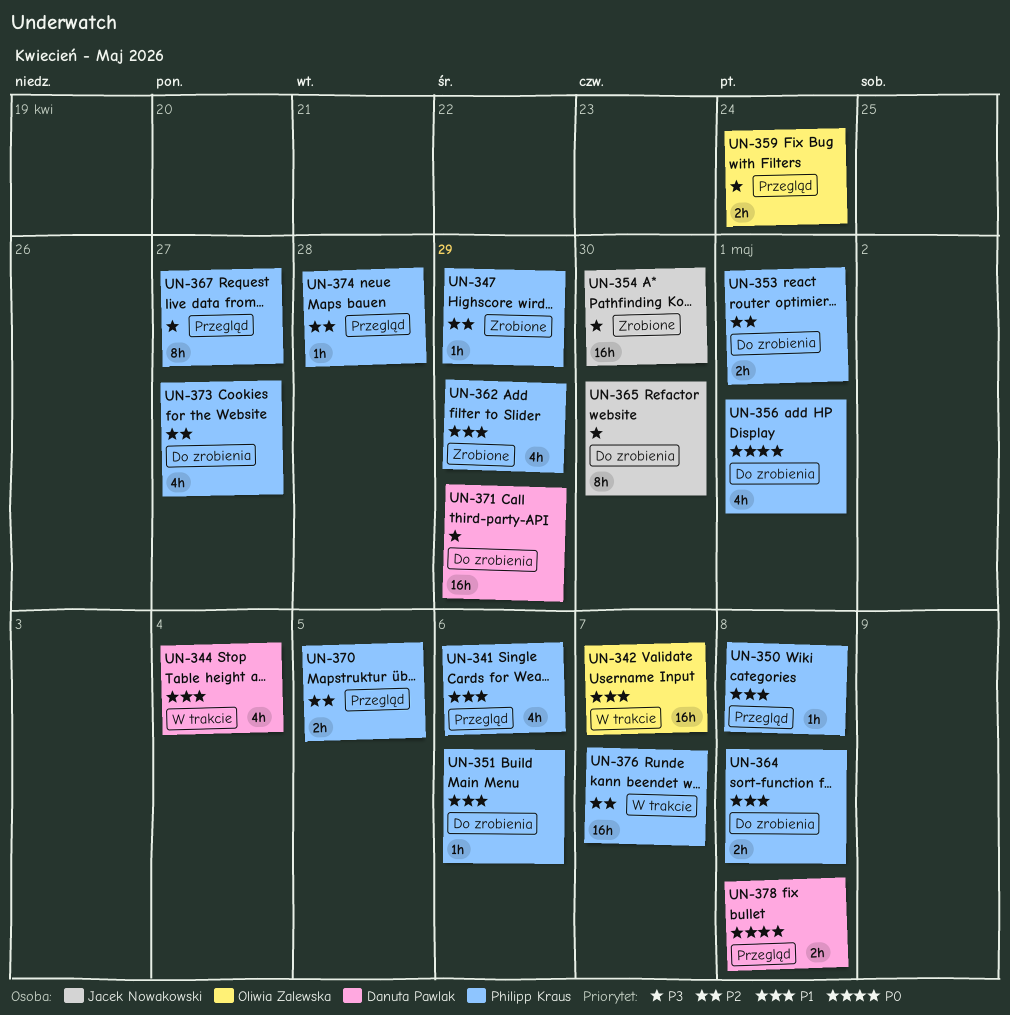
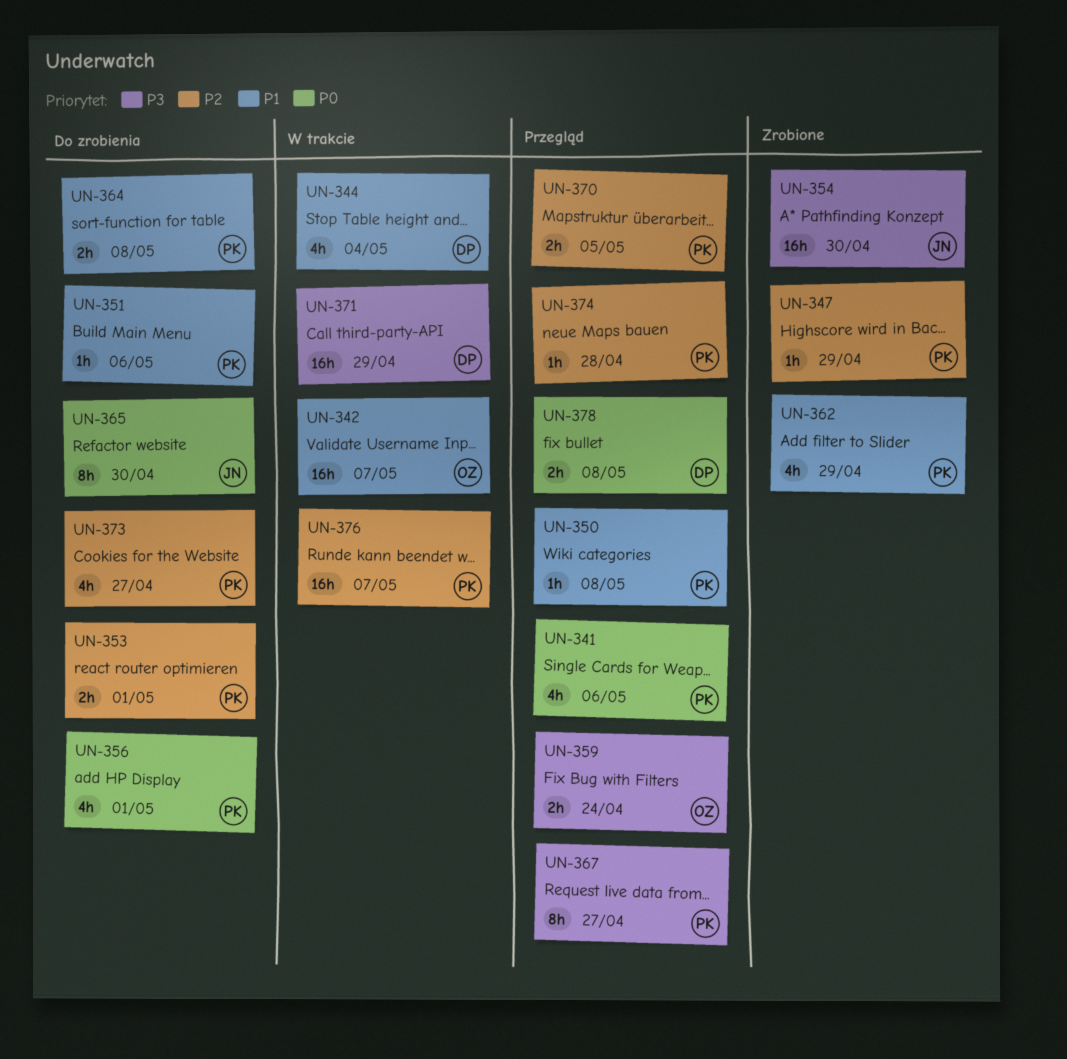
UN-341, priority: P1 -> P0
UN-365, priority: P3 -> P0
UN-371, status: Do zrobienia -> W trakcie

